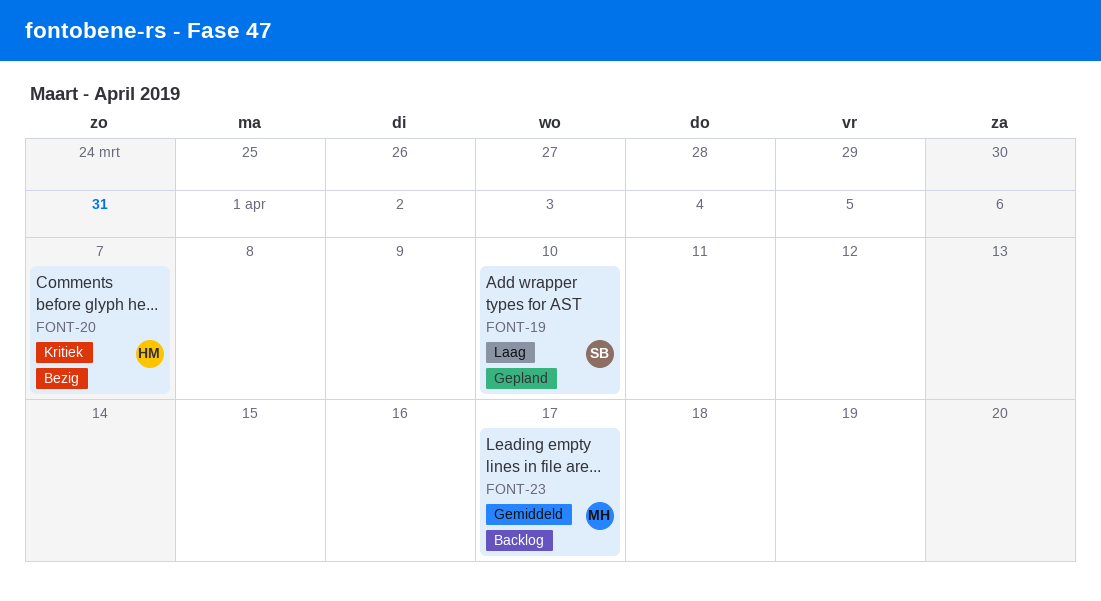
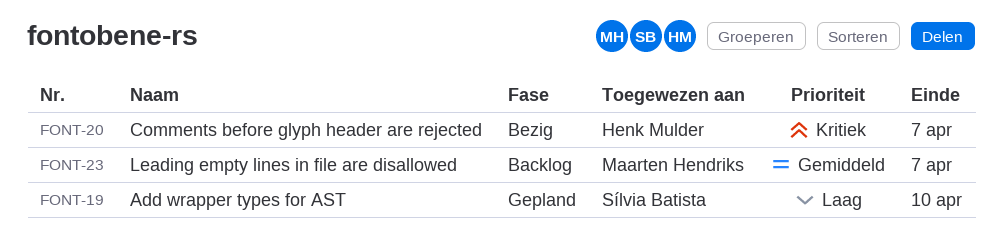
FONT-23, due: Apr 17 -> Apr 7

